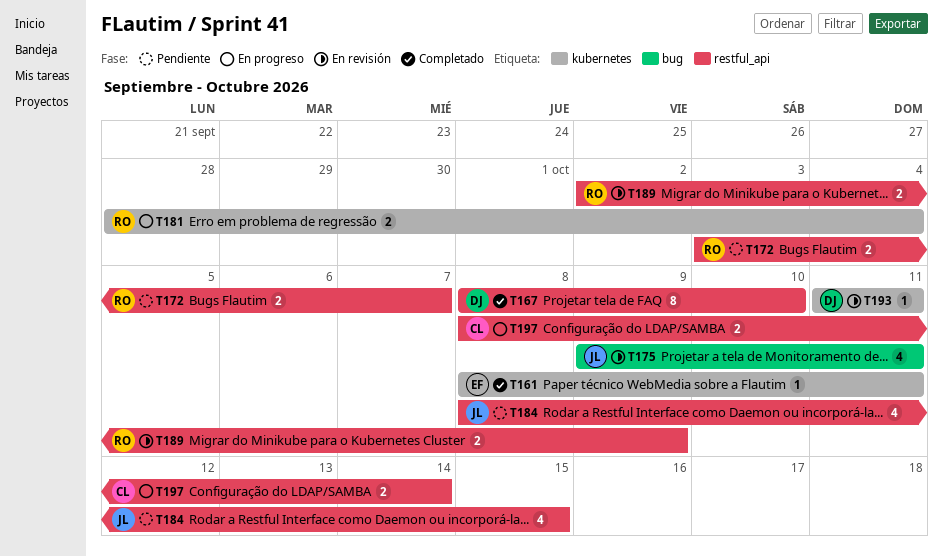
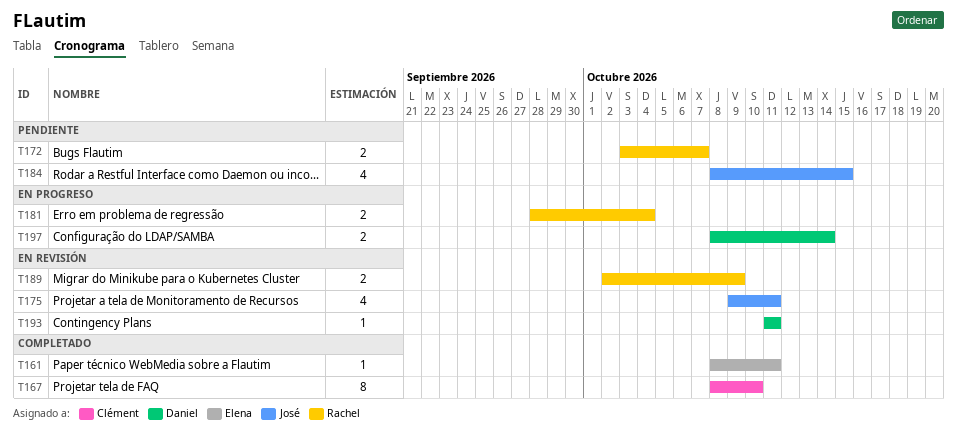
T167, owner: Daniel -> Clément
T197, owner: Clément -> Daniel

